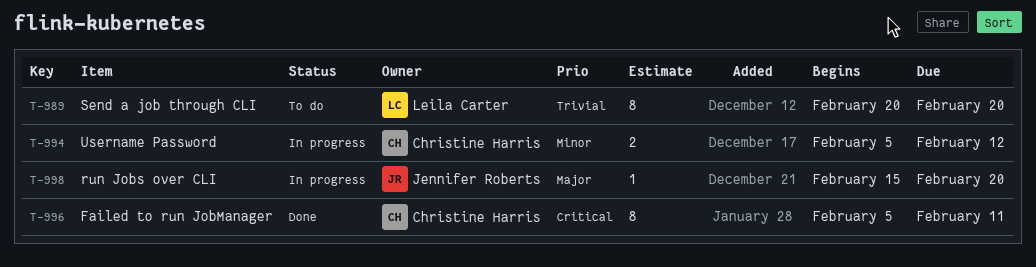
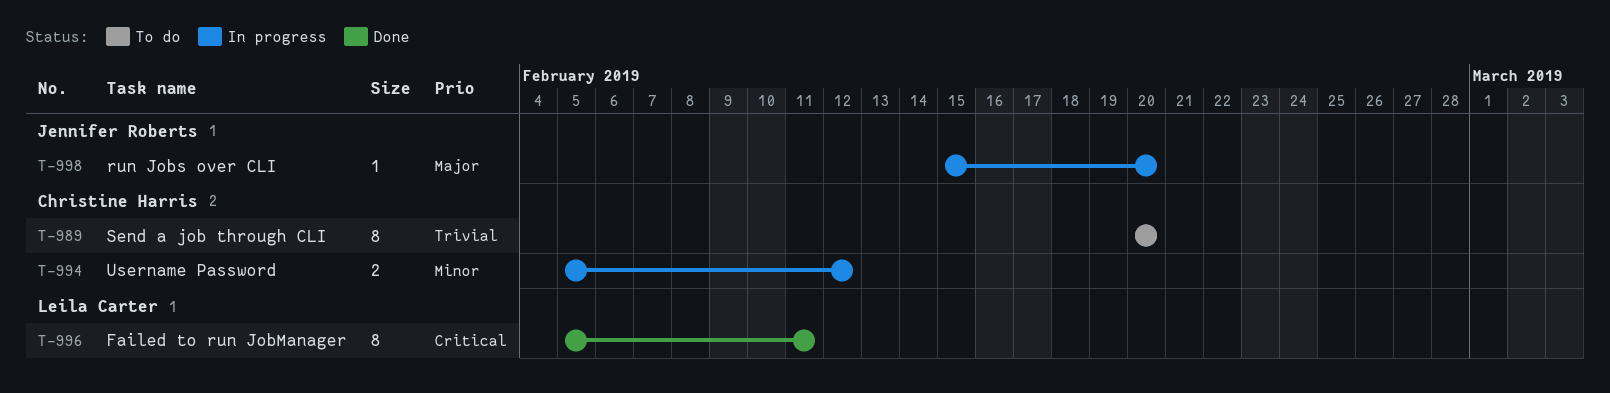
T-989, owner: Leila Carter -> Christine Harris
T-996, owner: Christine Harris -> Leila Carter

